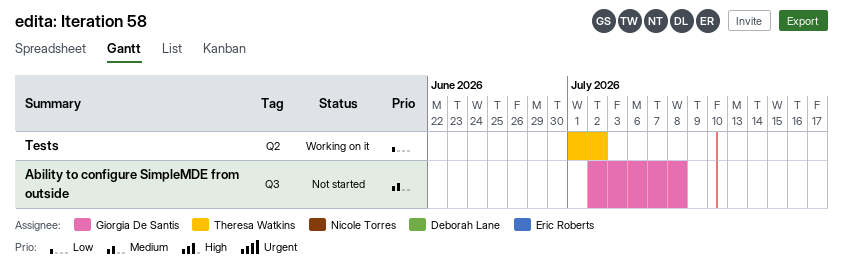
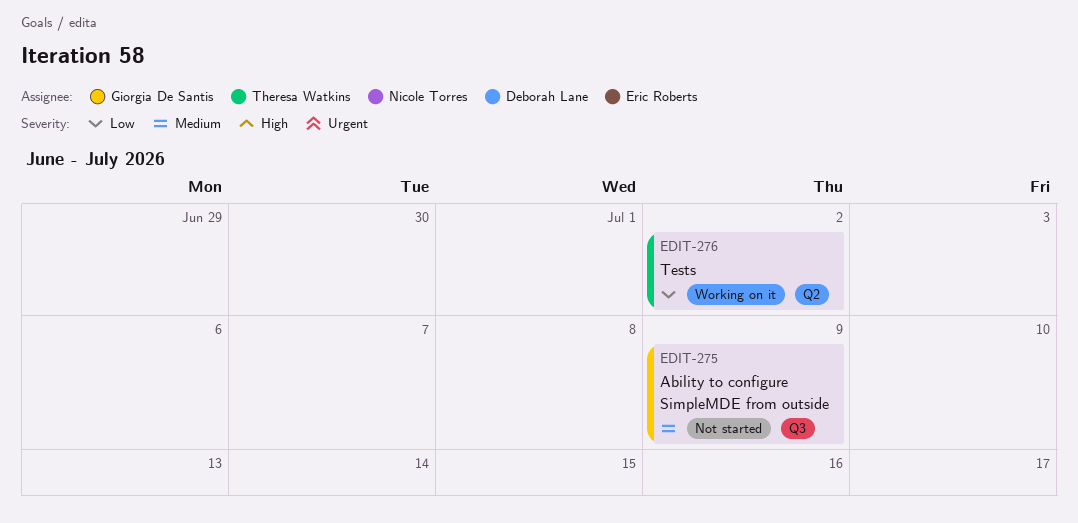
Ability to configure SimpleMDE from outside, due: Jul 8 -> Jul 9

